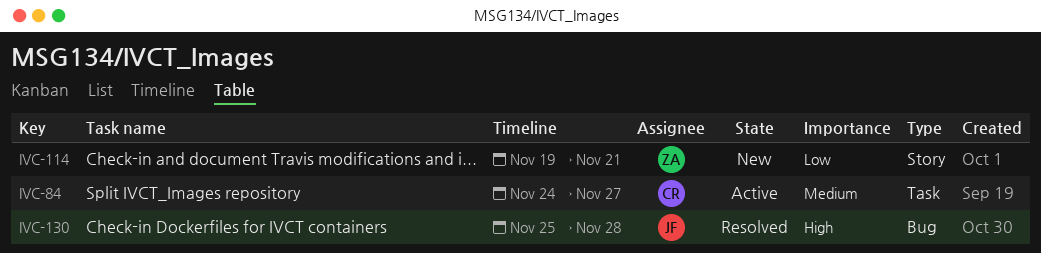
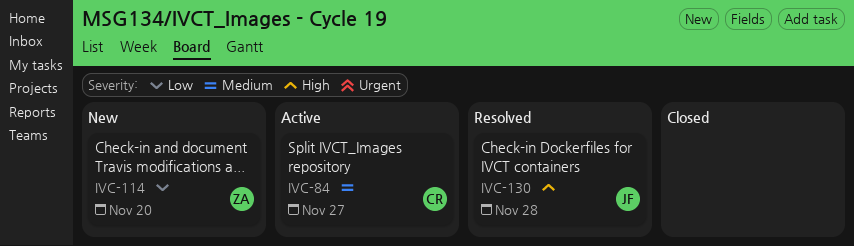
IVC-114, due: Nov 21 -> Nov 20

